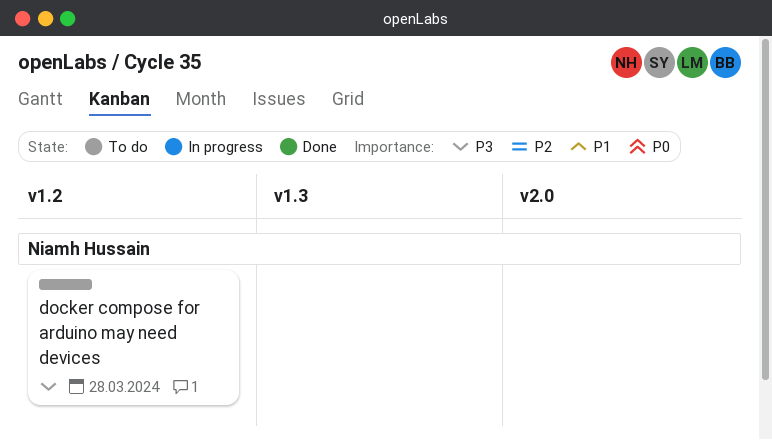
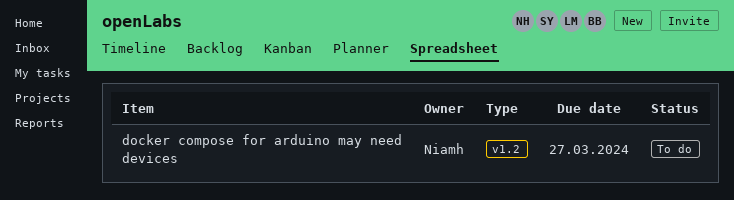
docker compose for arduino may need devices, due: Mar 28 -> Mar 27

